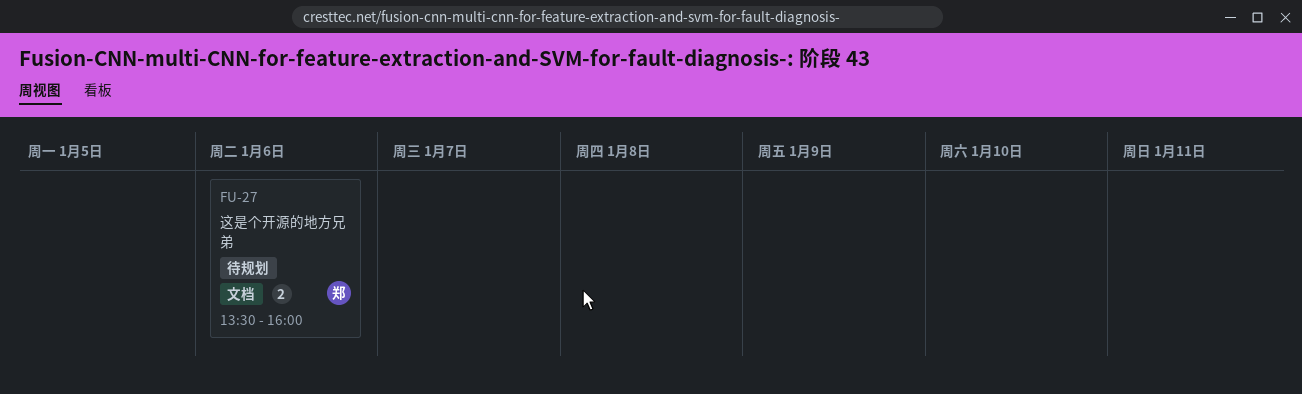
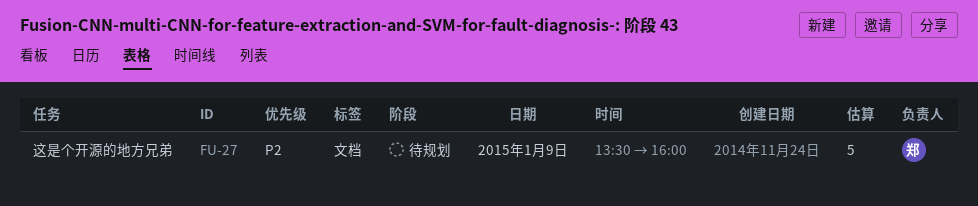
FU-27, estimate: 2 -> 5
FU-27, day: Jan 6 -> Jan 9

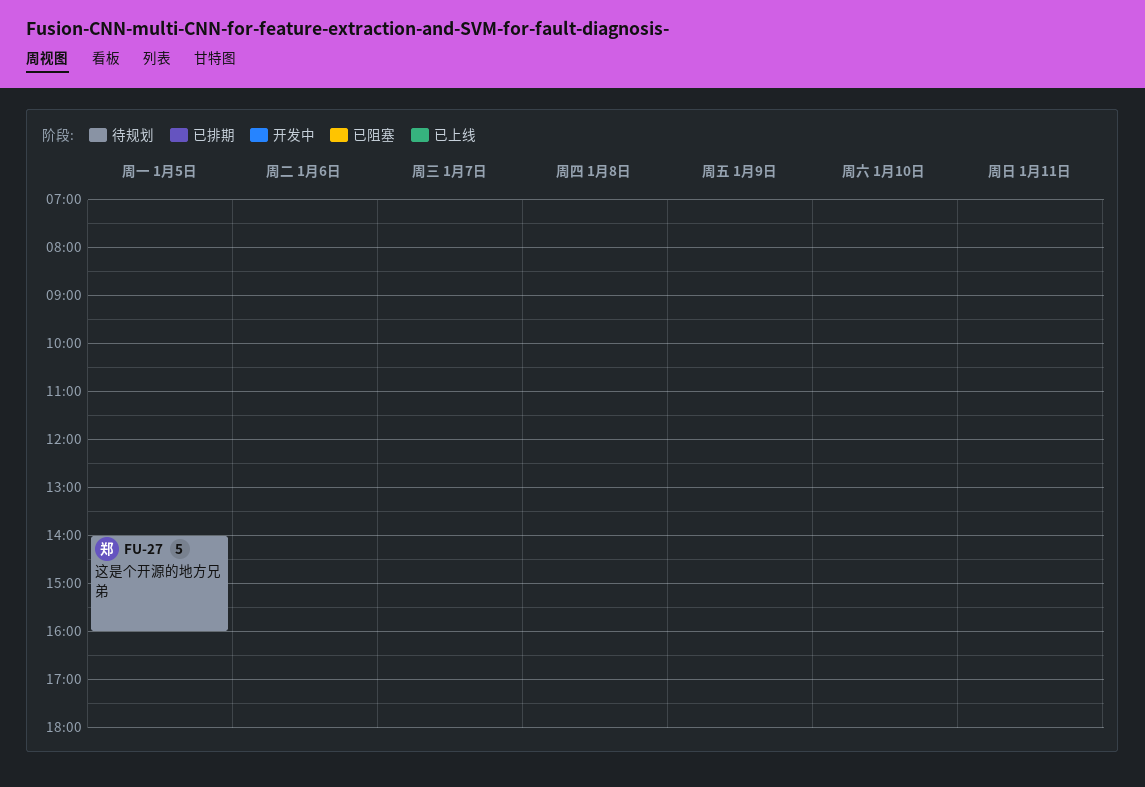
FU-27, day: Jan 9 -> Jan 5
FU-27, begins: 13:30 -> 14:00

